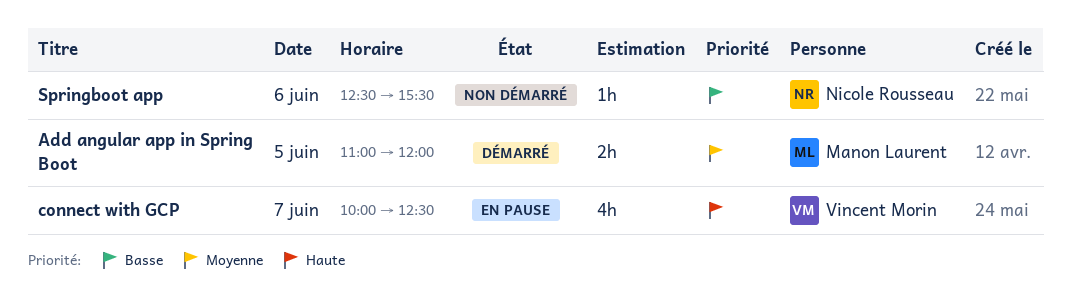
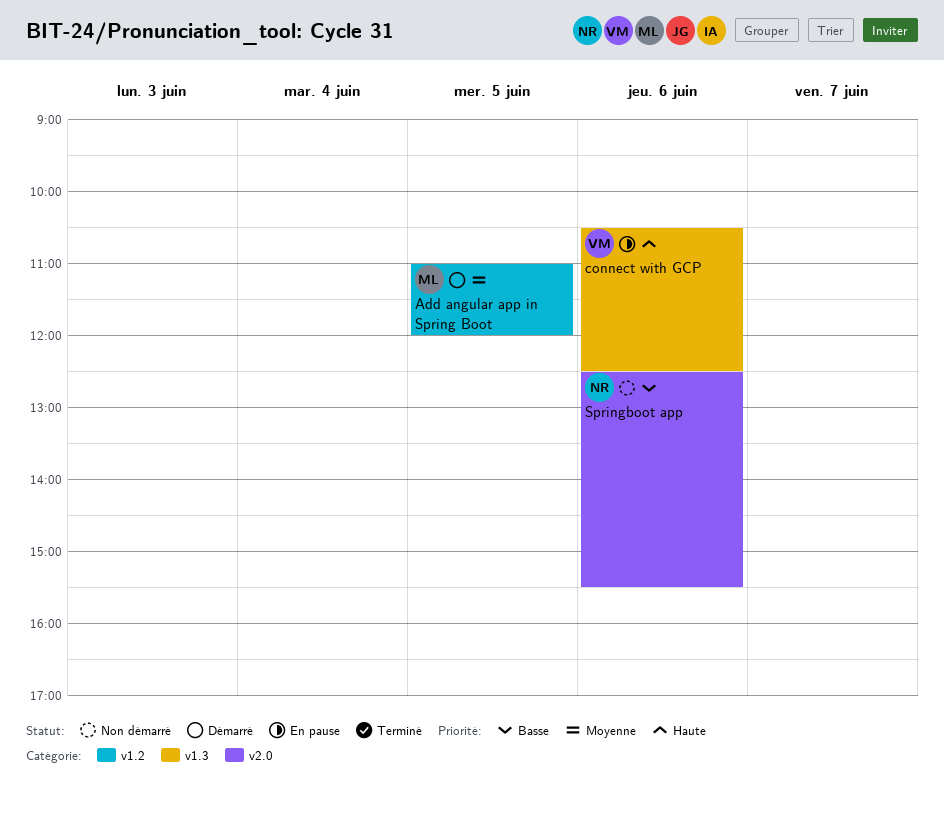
connect with GCP, day: Jun 7 -> Jun 6
connect with GCP, begins: 10:00 -> 10:30

